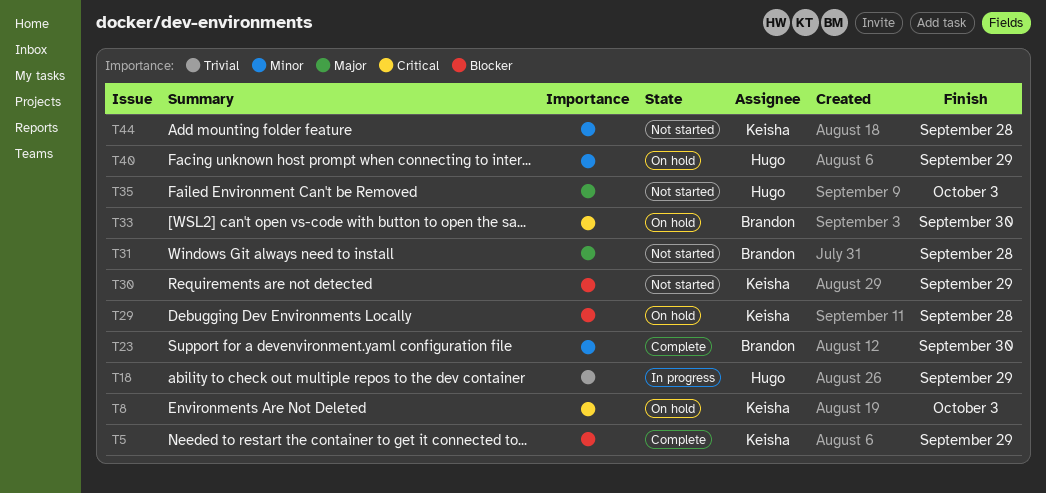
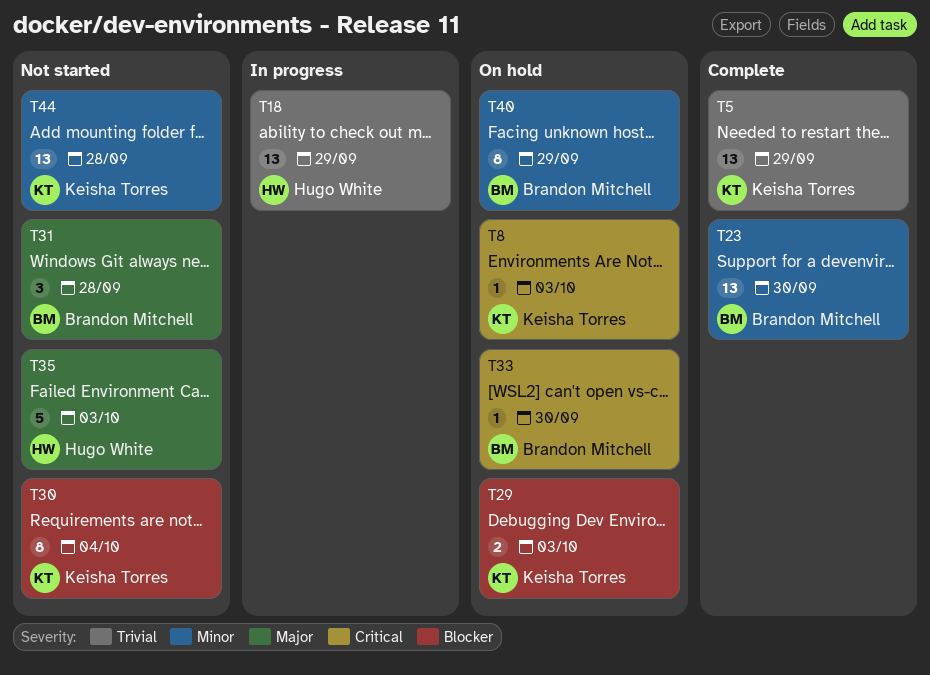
T5, priority: Blocker -> Trivial
T29, due: Sep 28 -> Oct 3
T30, due: Sep 29 -> Oct 4
T40, owner: Hugo White -> Brandon Mitchell

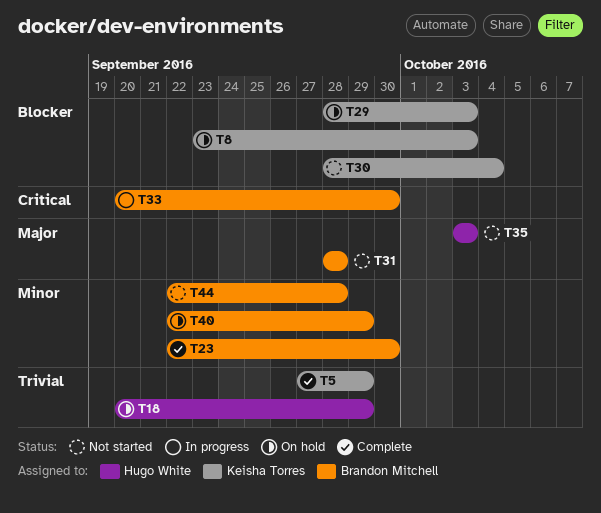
T8, priority: Critical -> Blocker
T18, status: In progress -> On hold
T33, status: On hold -> In progress
T44, owner: Keisha Torres -> Brandon Mitchell

